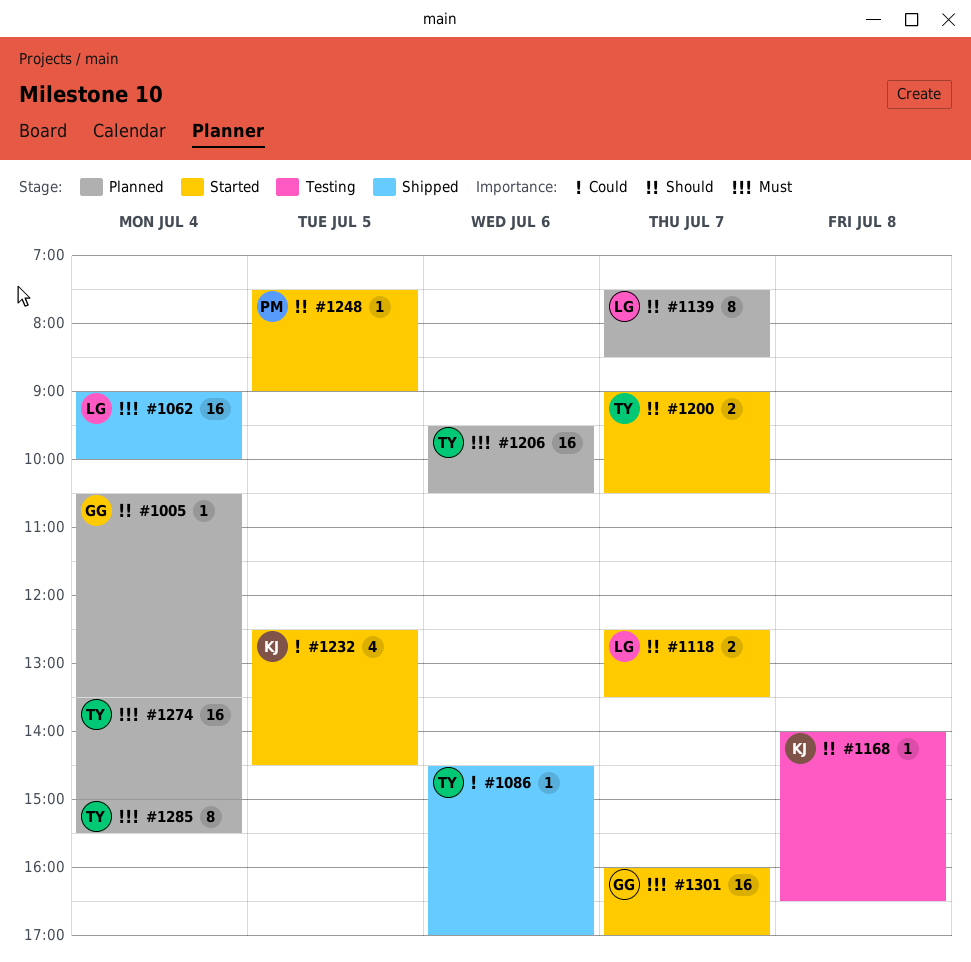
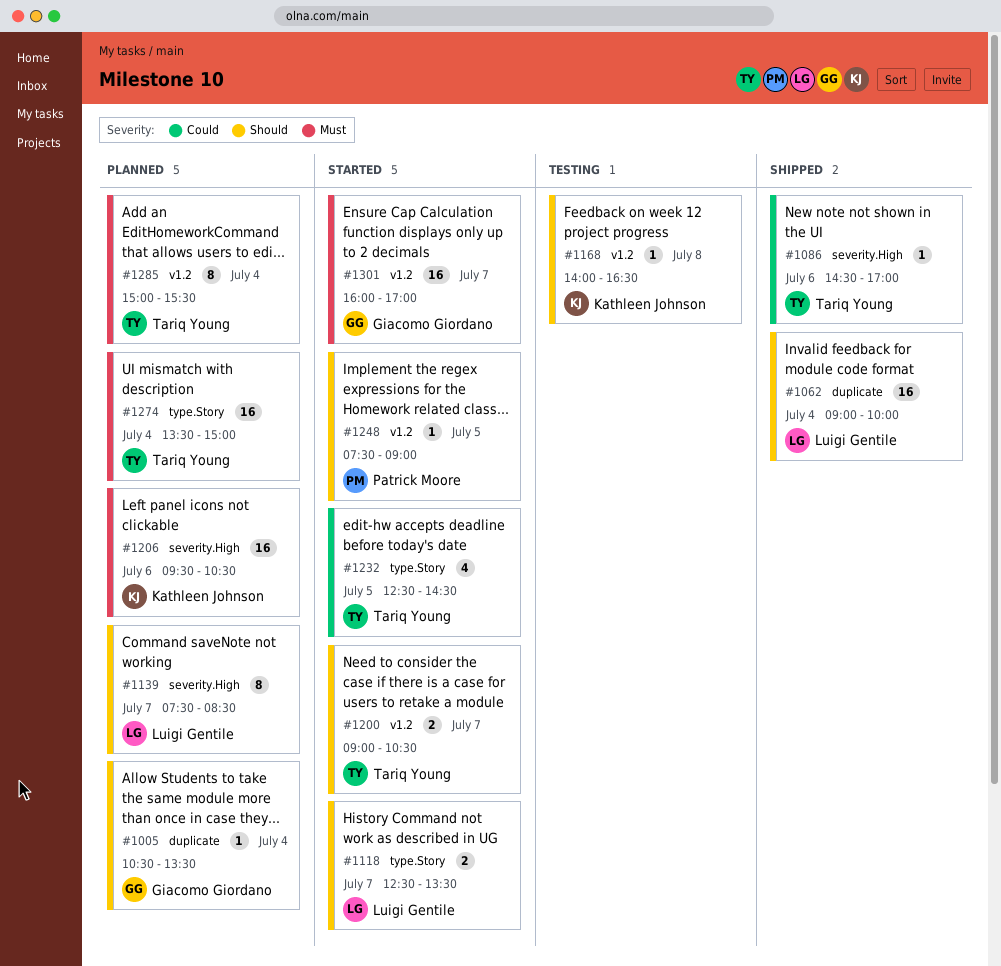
#1062, priority: Must -> Should
#1206, owner: Tariq Young -> Kathleen Johnson
#1232, owner: Kathleen Johnson -> Tariq Young

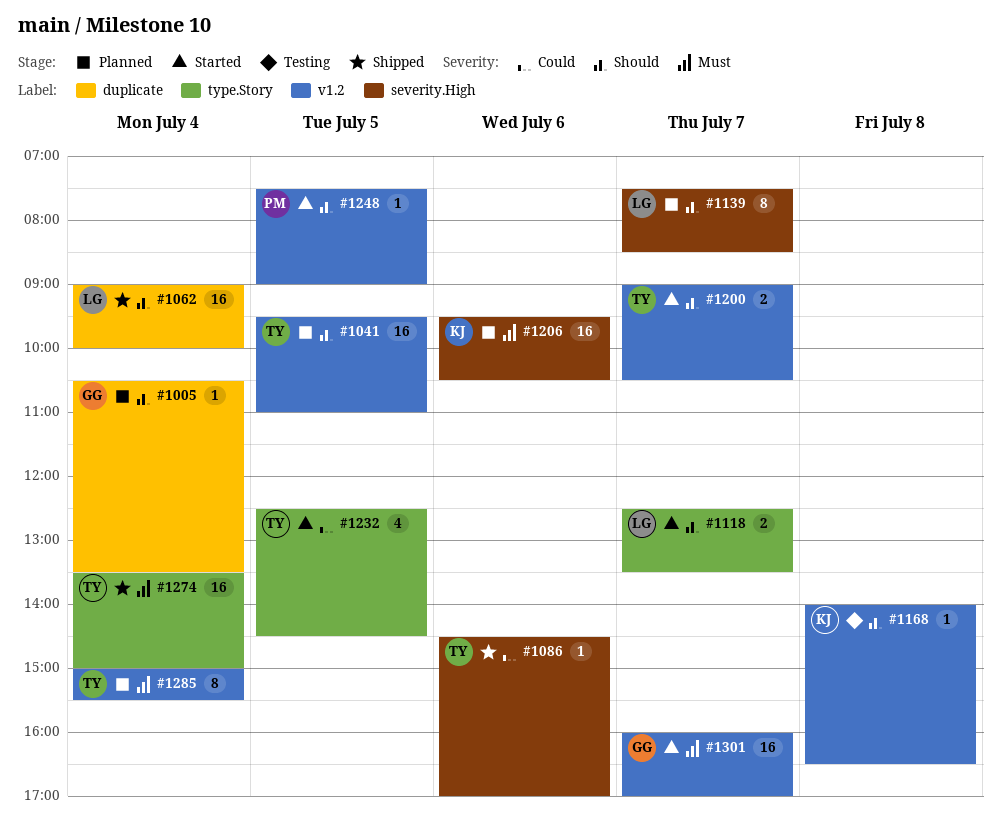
#1041: none -> present
#1274, status: Planned -> Shipped

